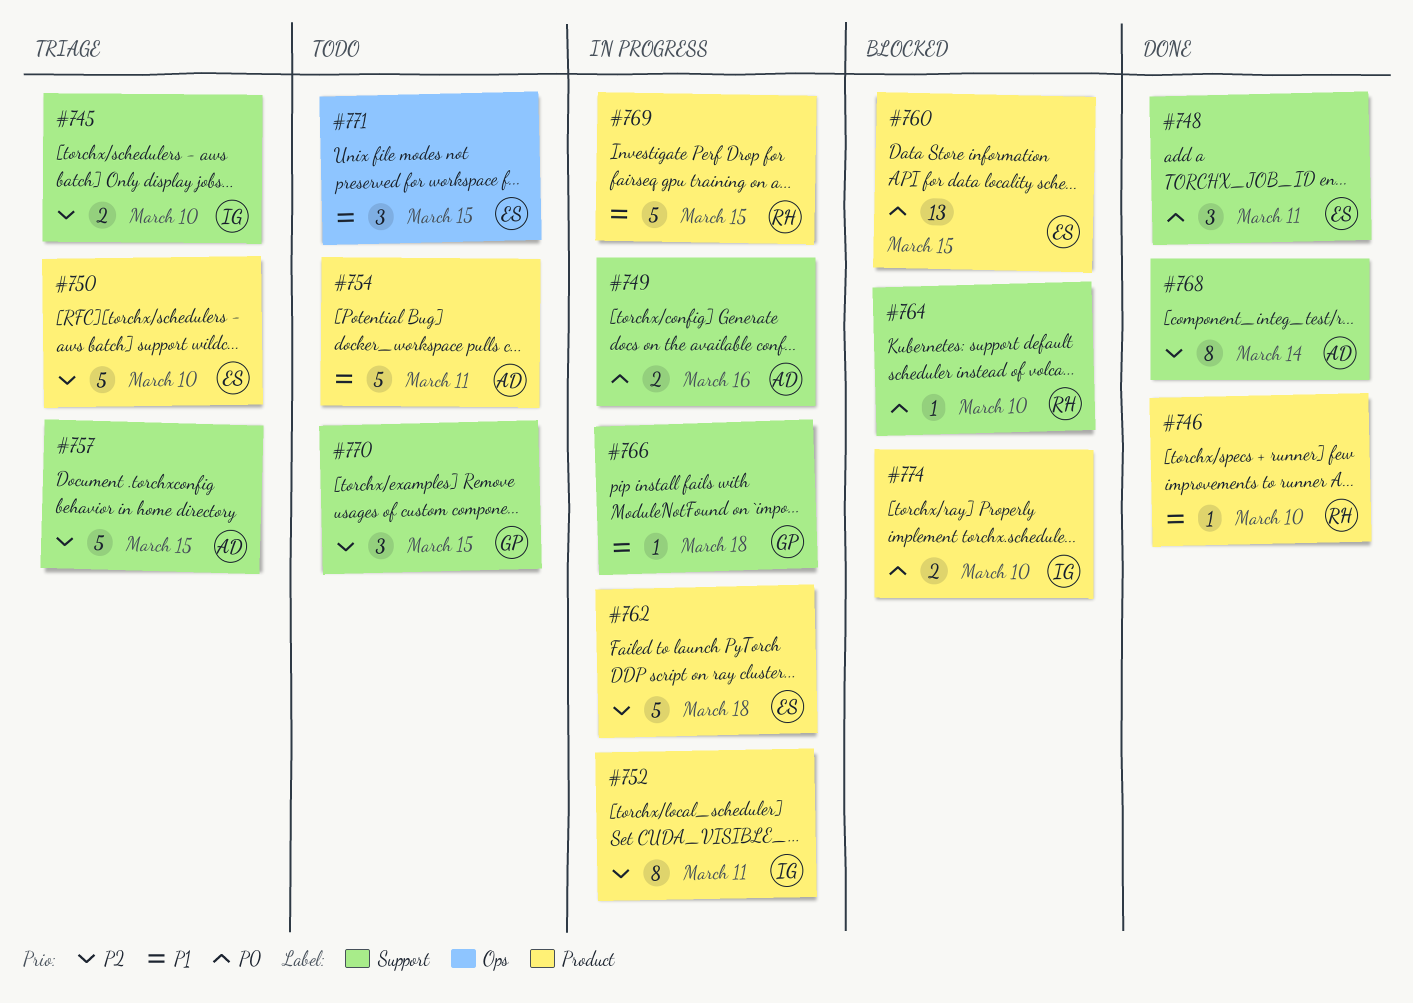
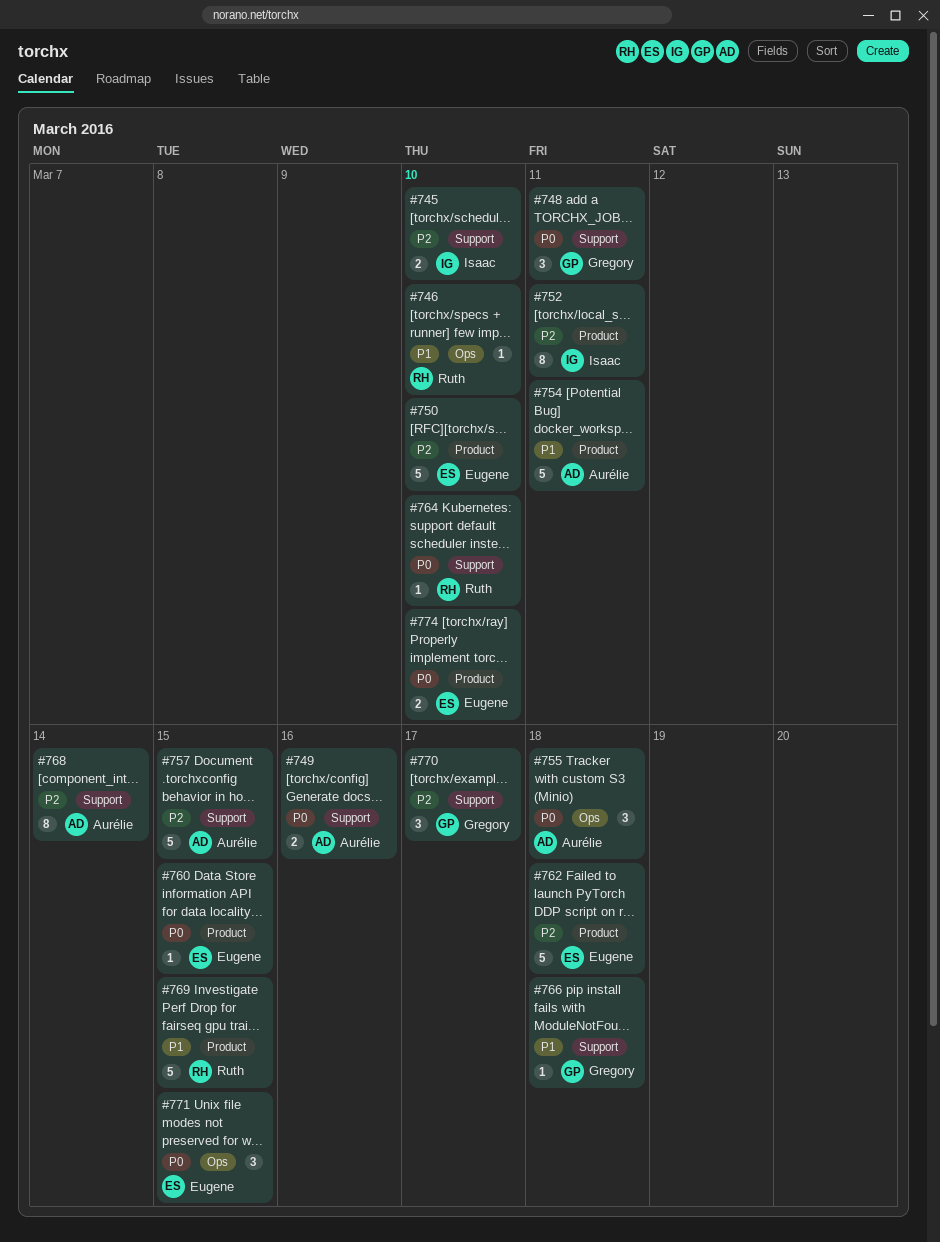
#746, label: Product -> Ops
#748, owner: Eugene -> Gregory
#755: none -> present
#760, estimate: 13 -> 1
#770, due: Mar 15 -> Mar 17
#771, priority: P1 -> P0
#774, owner: Isaac -> Eugene

